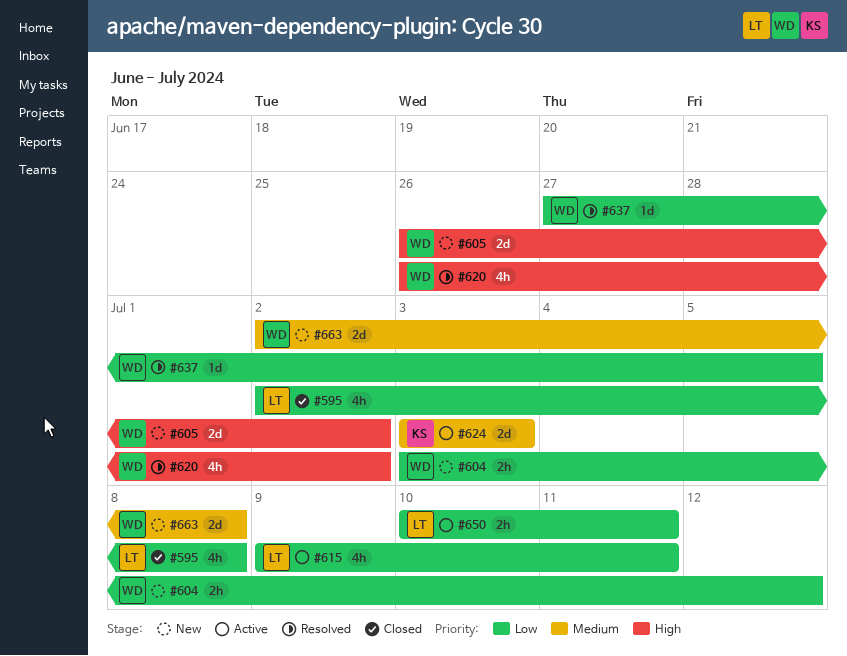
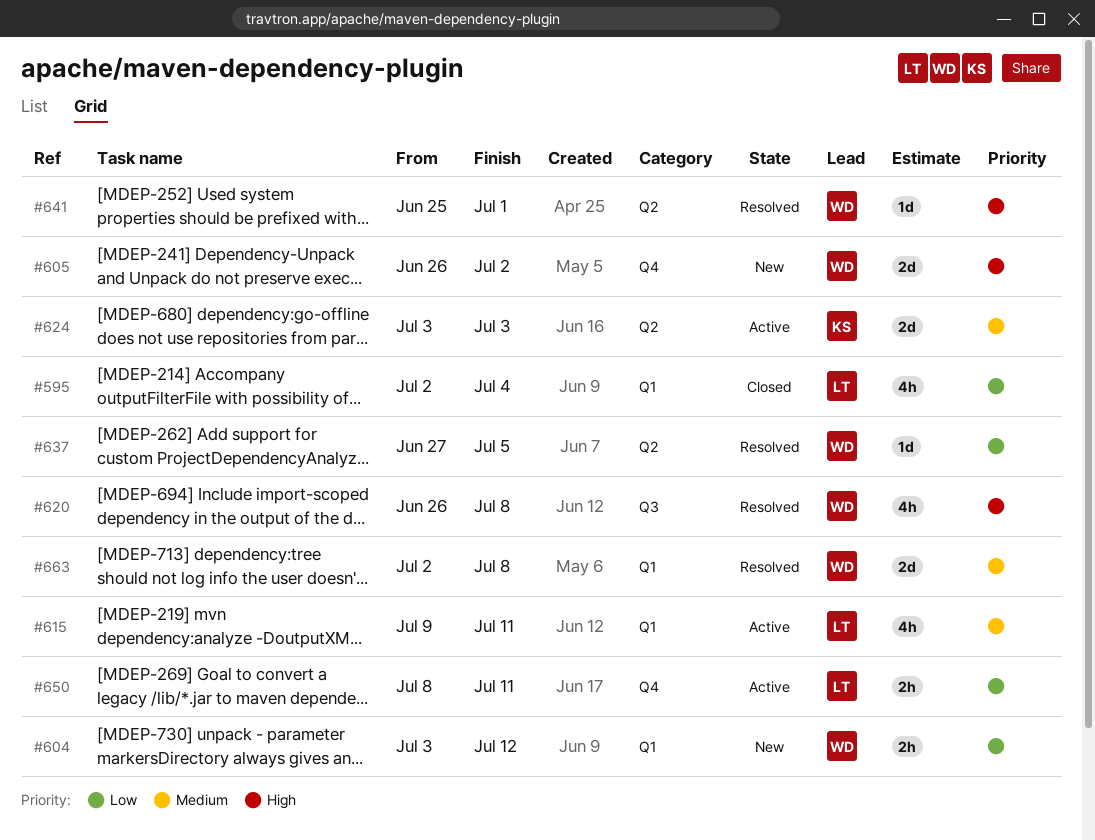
#595, due: Jul 8 -> Jul 4
#615, priority: Low -> Medium
#620, due: Jul 2 -> Jul 8
#641: none -> present
#650, start: Jul 10 -> Jul 8
#663, status: New -> Resolved

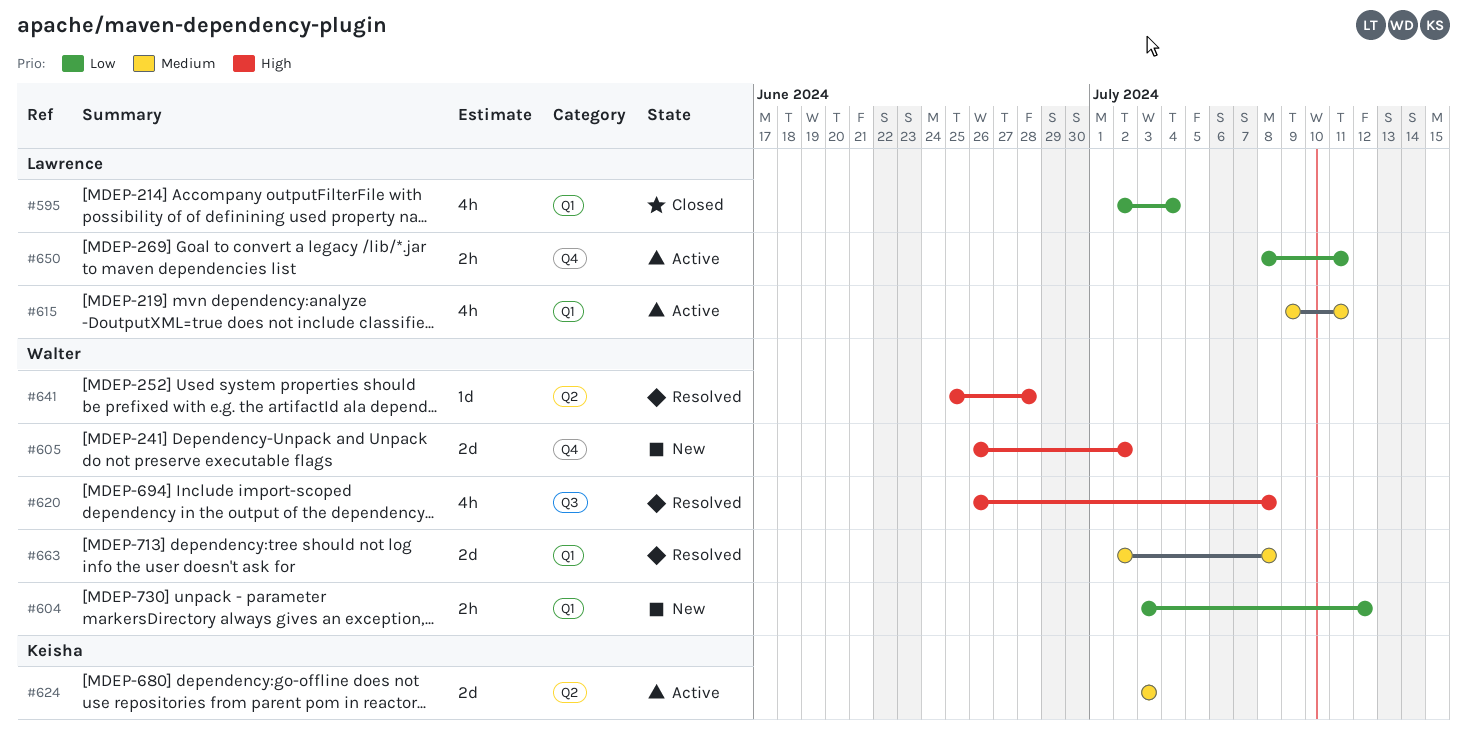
#637: present -> none
#641, due: Jul 1 -> Jun 28

